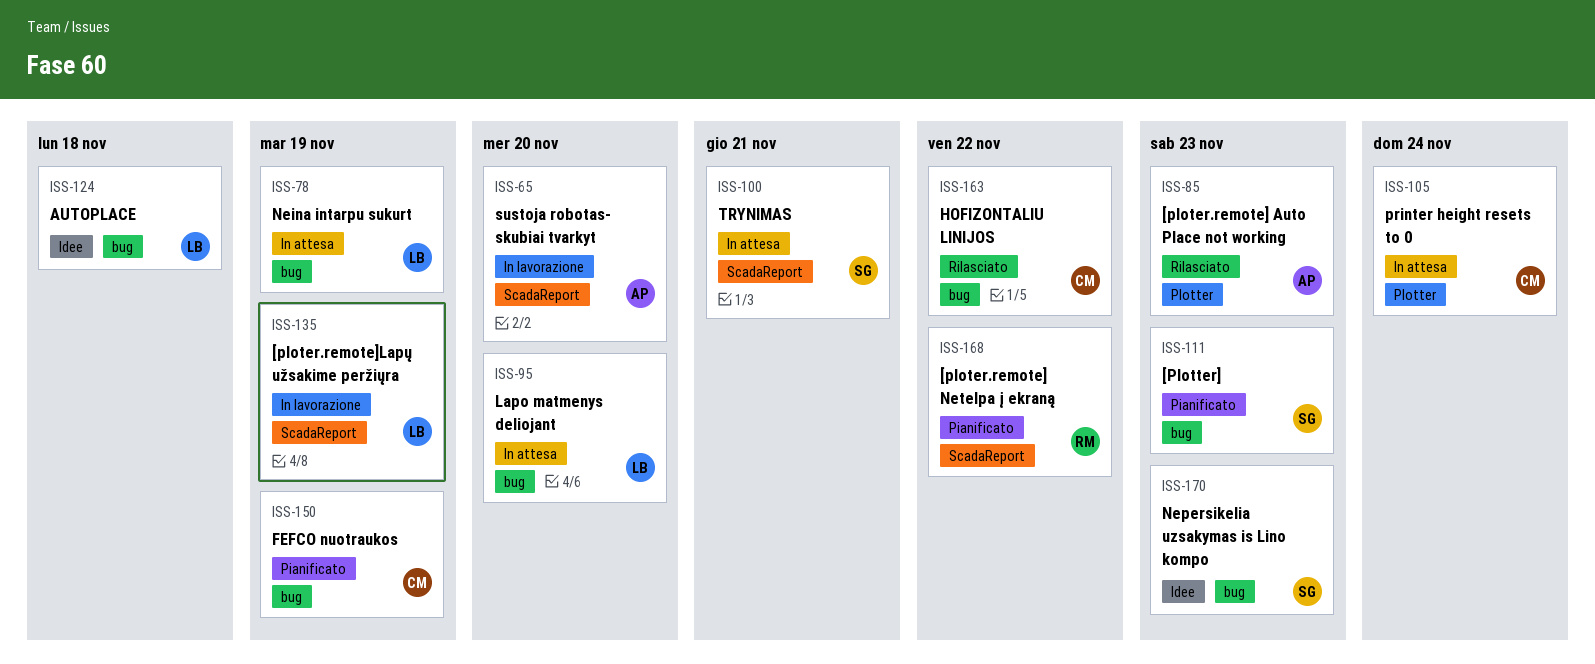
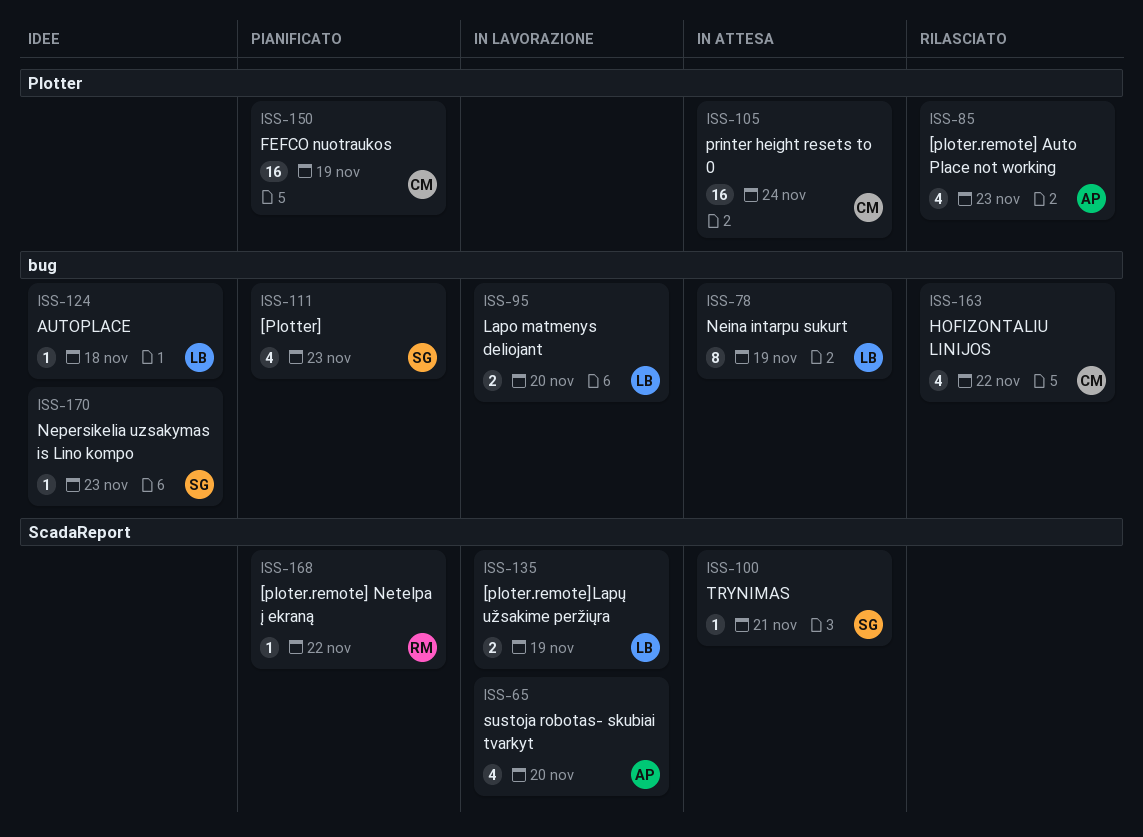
ISS-95, status: In attesa -> In lavorazione
ISS-150, label: bug -> Plotter

